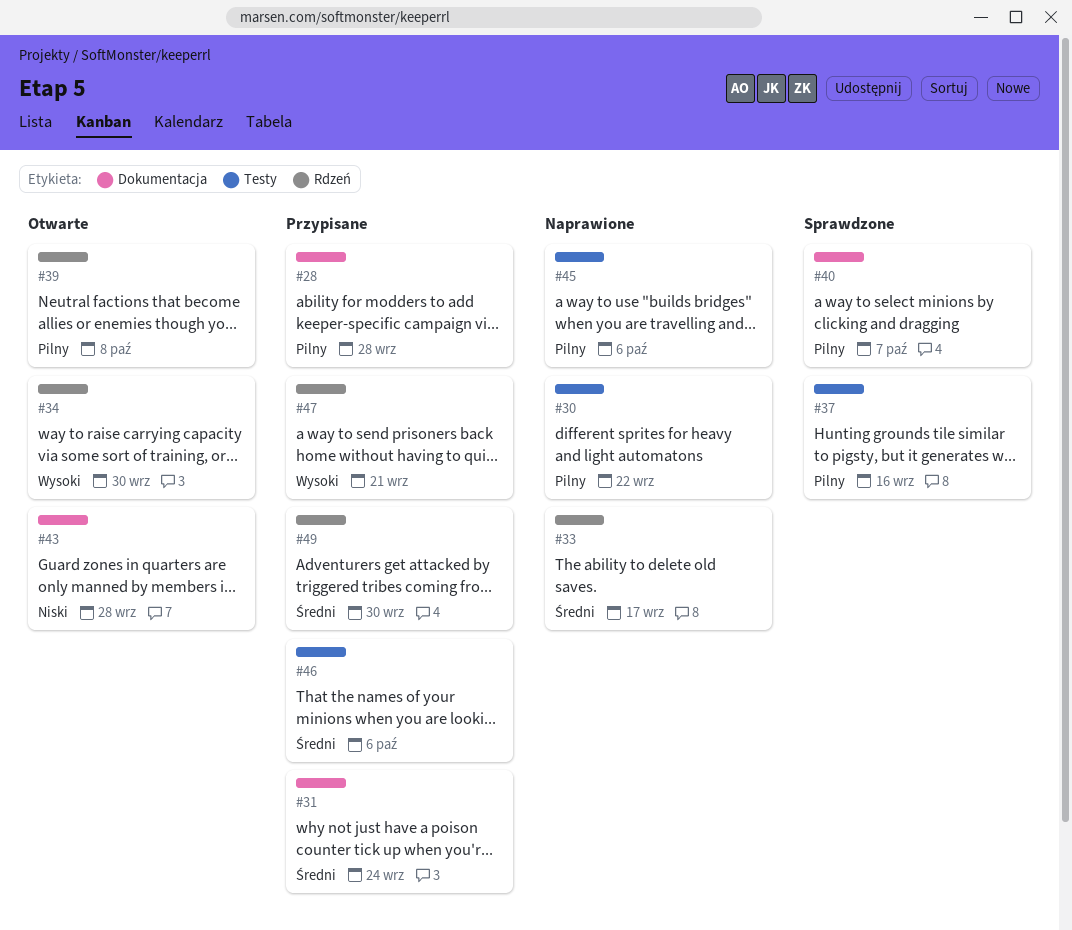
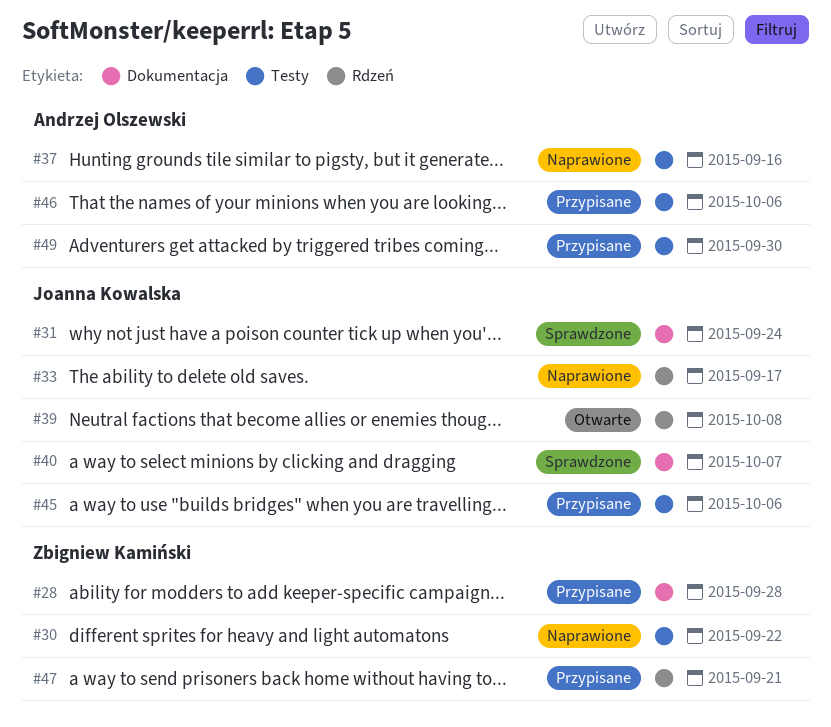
#31, status: Przypisane -> Sprawdzone
#34: present -> none
#37, status: Sprawdzone -> Naprawione
#43: present -> none
#45, status: Naprawione -> Przypisane
#49, label: Rdzeń -> Testy

